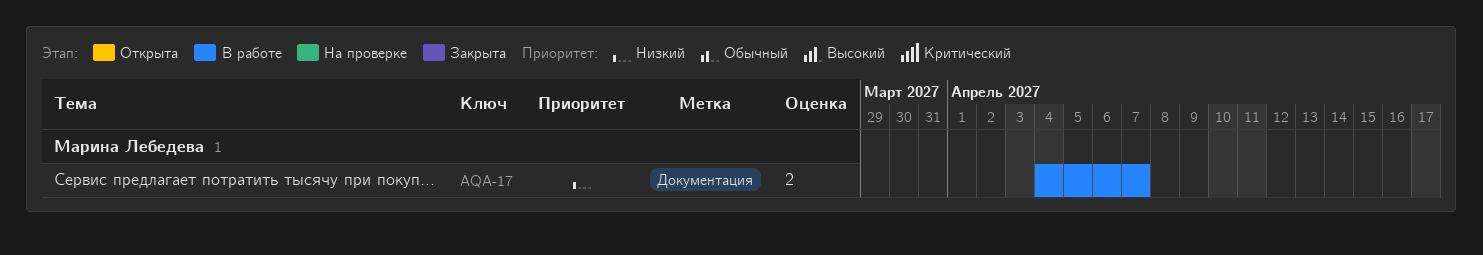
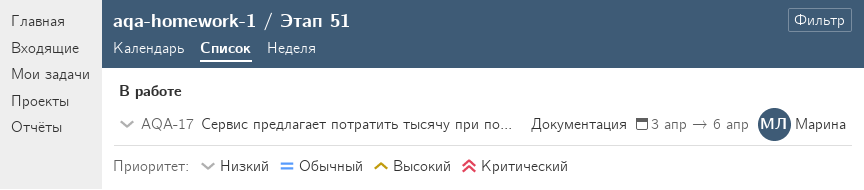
AQA-17, start: Apr 4 -> Apr 3
AQA-17, due: Apr 7 -> Apr 6

